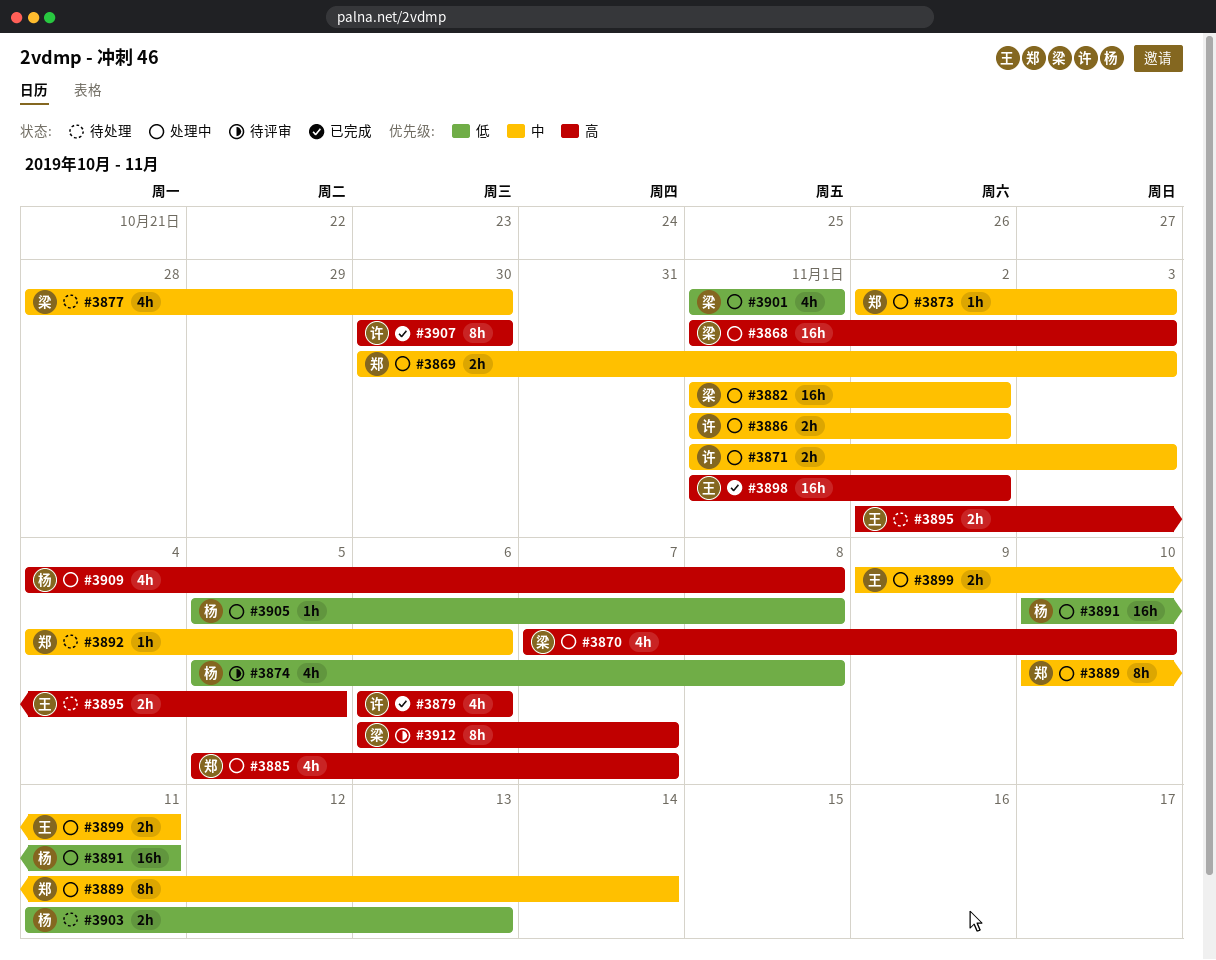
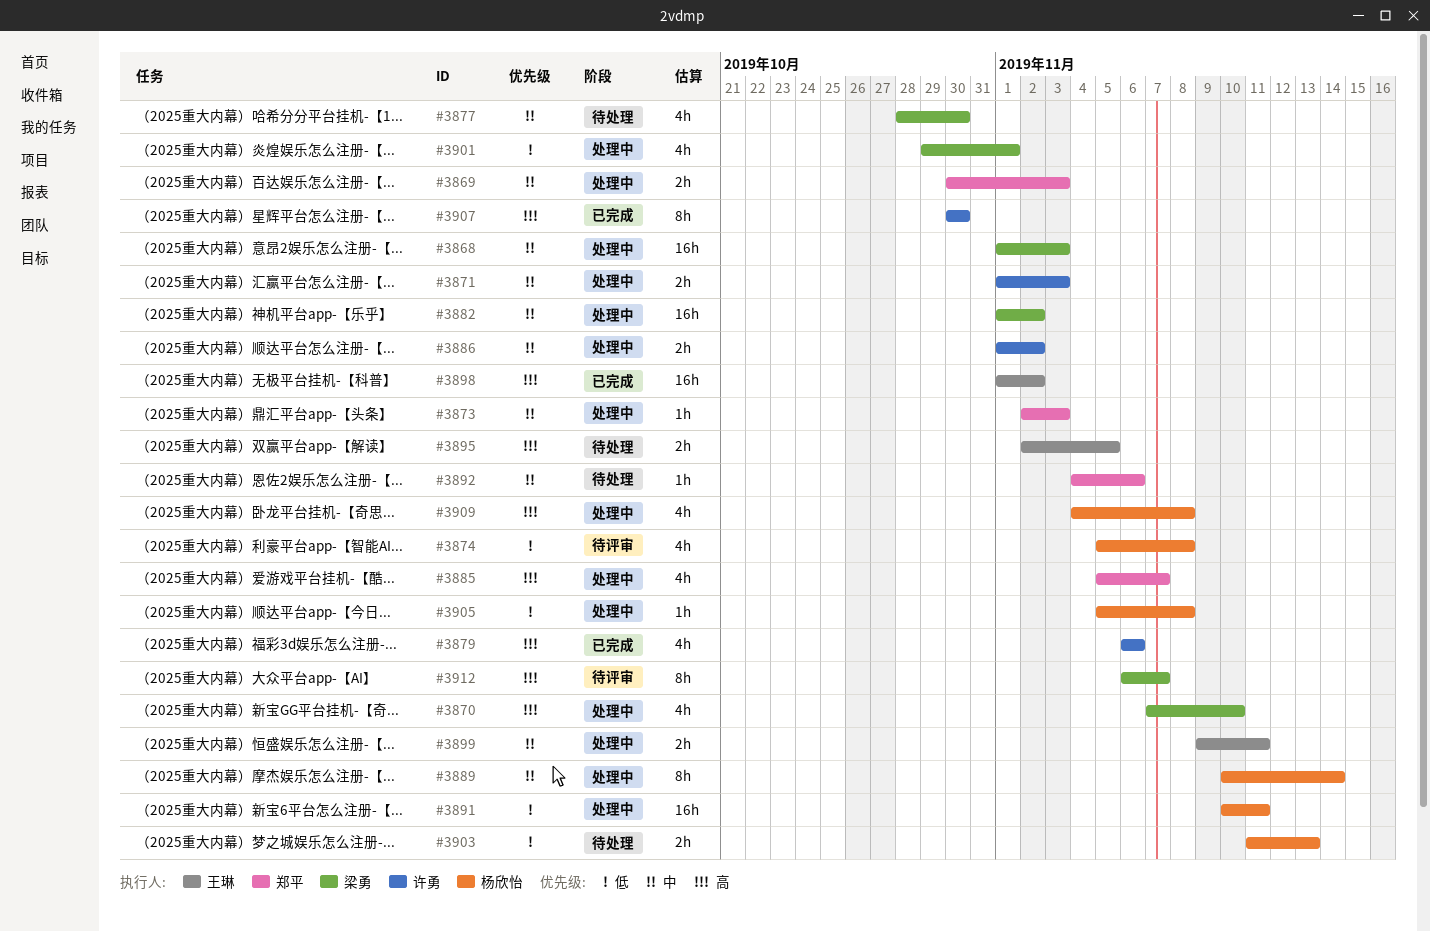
#3868, priority: 高 -> 中
#3889, owner: 郑平 -> 杨欣怡
#3901, start: Nov 1 -> Oct 29

